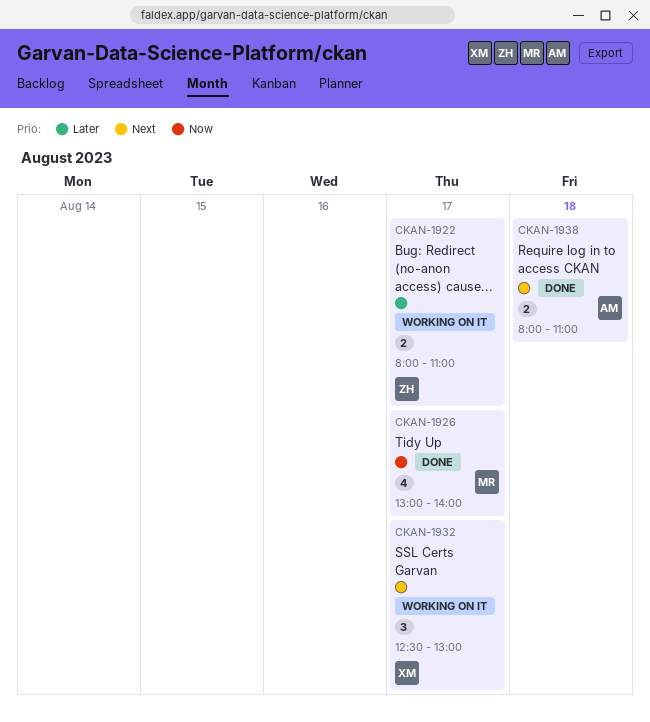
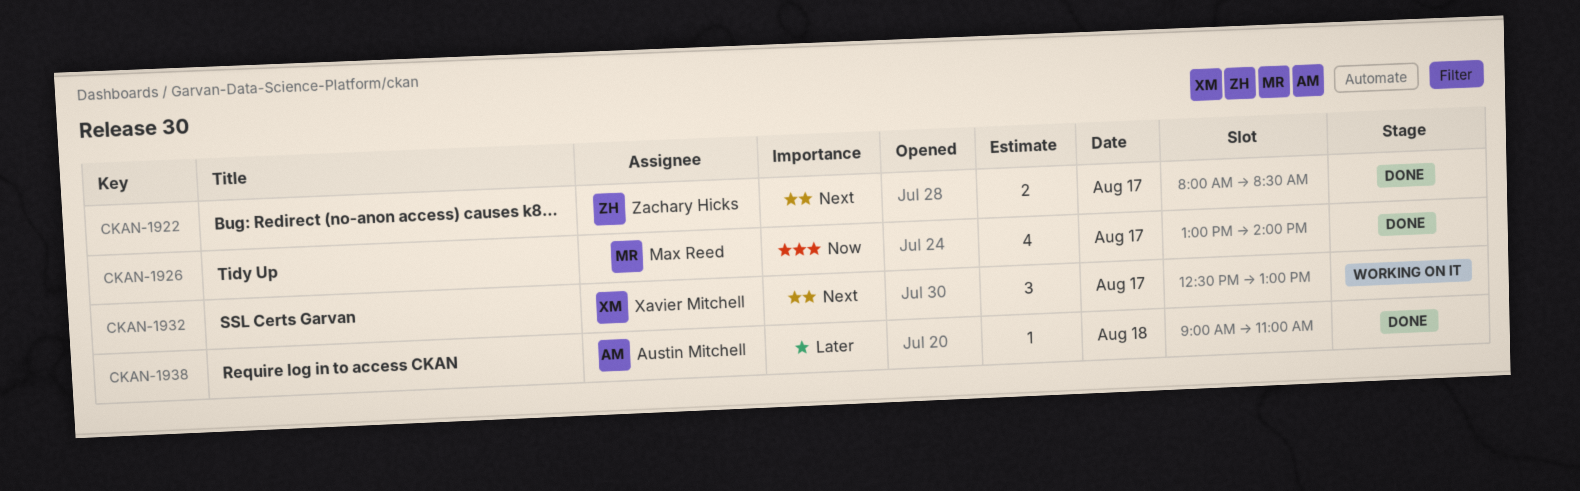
CKAN-1922, status: Working on it -> Done
CKAN-1922, priority: Later -> Next
CKAN-1922, ends: 11:00 -> 08:30
CKAN-1938, priority: Next -> Later
CKAN-1938, estimate: 2 -> 1
CKAN-1938, begins: 08:00 -> 09:00

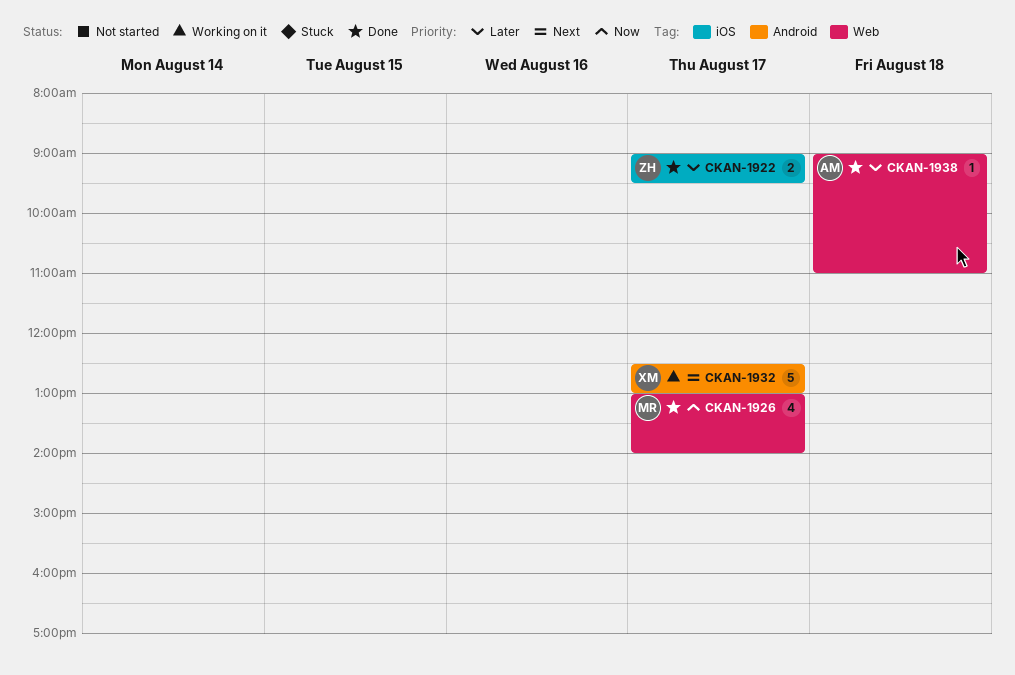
CKAN-1922, priority: Next -> Later
CKAN-1922, begins: 08:00 -> 09:00
CKAN-1922, ends: 08:30 -> 09:30
CKAN-1932, estimate: 3 -> 5

